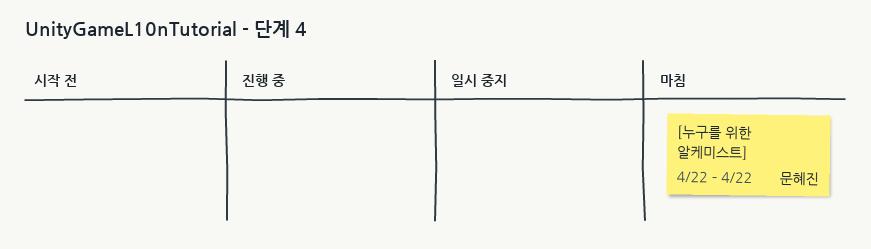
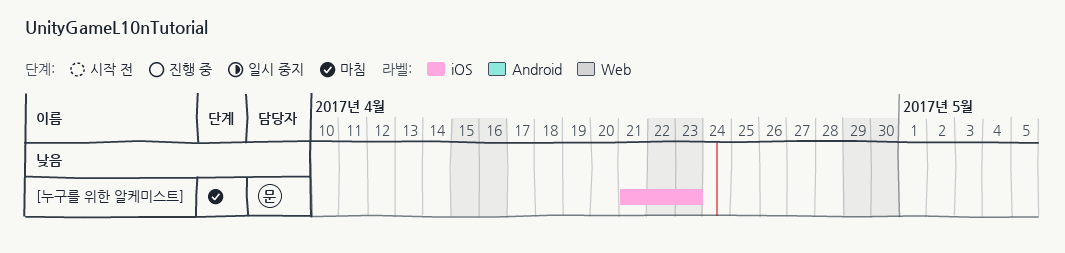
[누구를 위한 알케미스트], start: Apr 22 -> Apr 21
[누구를 위한 알케미스트], due: Apr 22 -> Apr 23

